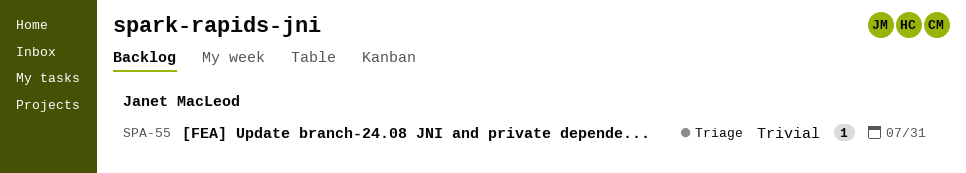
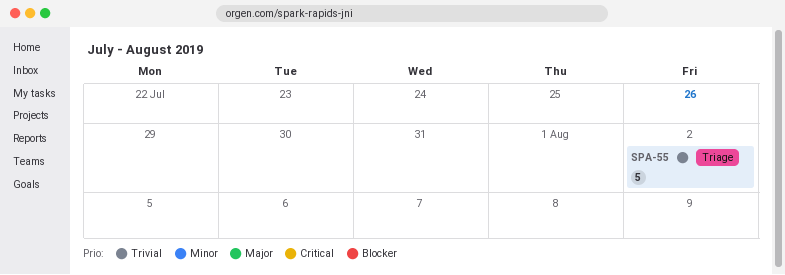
SPA-55, estimate: 1 -> 5
SPA-55, due: Jul 31 -> Aug 2

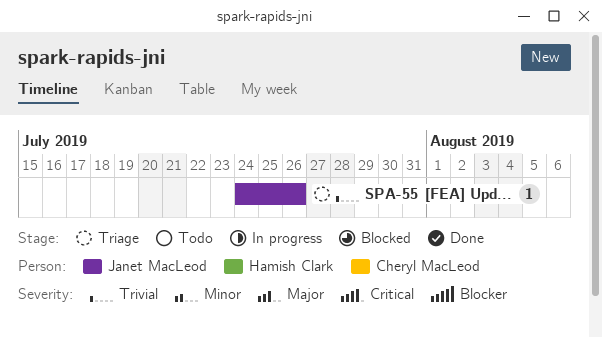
SPA-55, estimate: 5 -> 1
SPA-55, due: Aug 2 -> Jul 26

